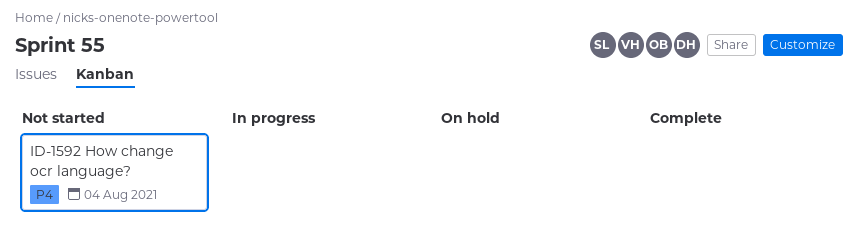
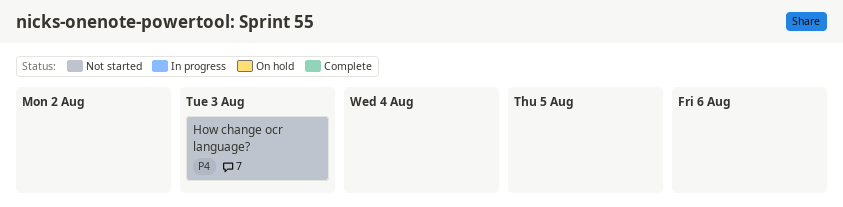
How change ocr language?, due: Aug 4 -> Aug 3

